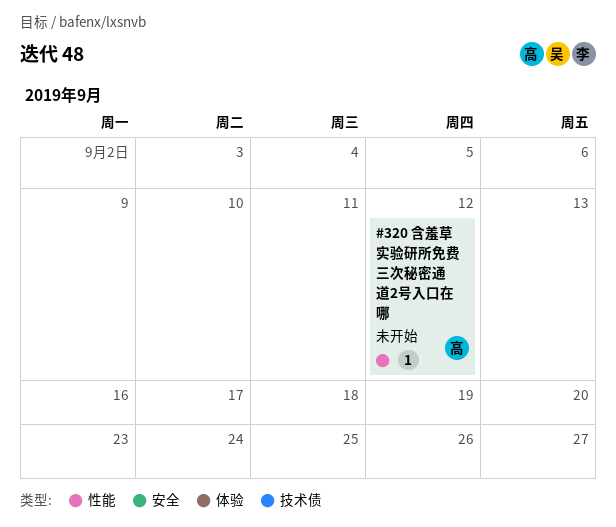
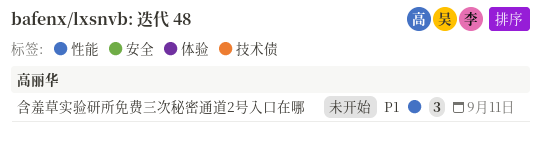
含羞草实验研所免费三次秘密通道2号入口在哪, estimate: 1 -> 3
含羞草实验研所免费三次秘密通道2号入口在哪, due: Sep 12 -> Sep 11

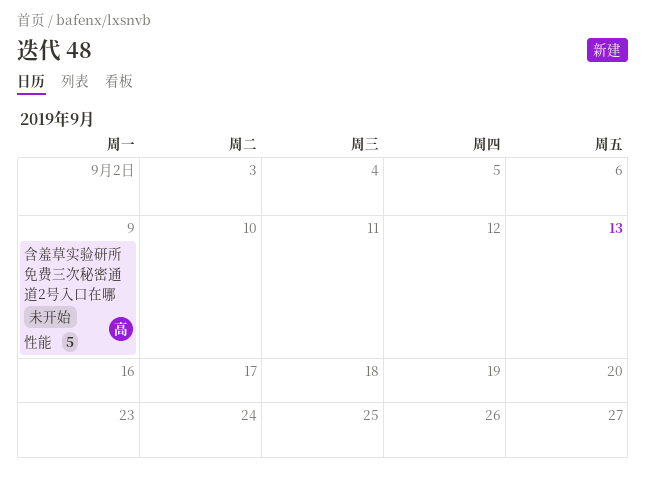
含羞草实验研所免费三次秘密通道2号入口在哪, estimate: 3 -> 5
含羞草实验研所免费三次秘密通道2号入口在哪, due: Sep 11 -> Sep 9

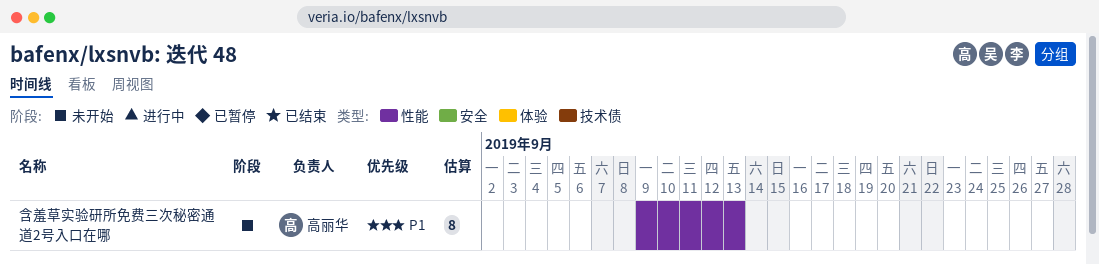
含羞草实验研所免费三次秘密通道2号入口在哪, estimate: 5 -> 8
含羞草实验研所免费三次秘密通道2号入口在哪, due: Sep 9 -> Sep 13

